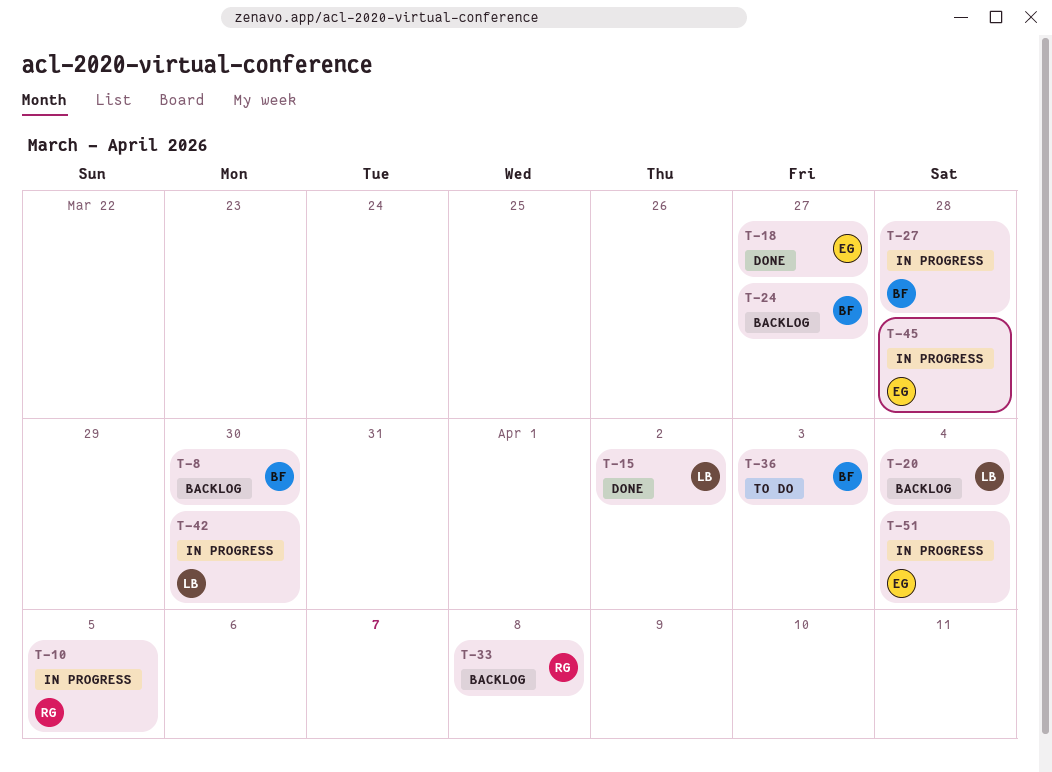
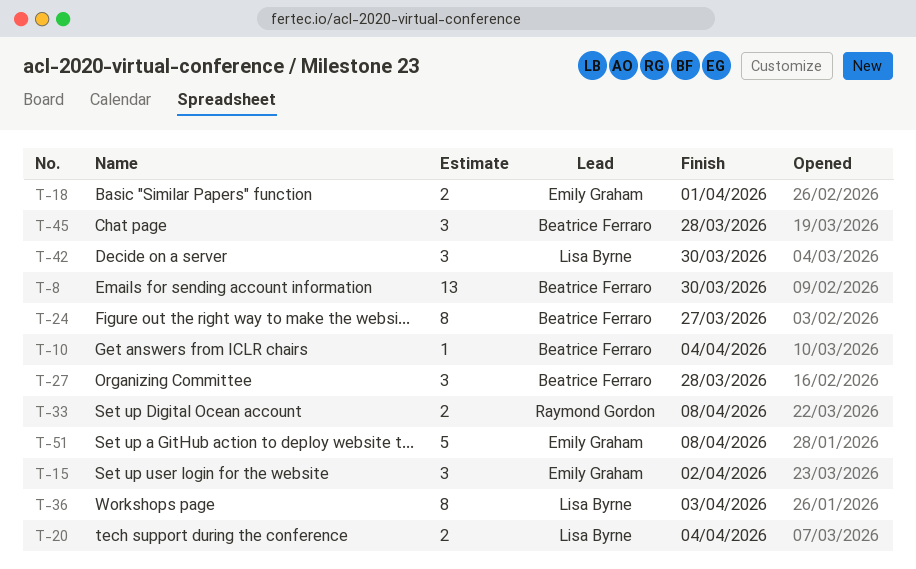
T-10, owner: Raymond Gordon -> Beatrice Ferraro
T-10, due: Apr 5 -> Apr 4
T-15, owner: Lisa Byrne -> Emily Graham
T-18, due: Mar 27 -> Apr 1
T-36, owner: Beatrice Ferraro -> Lisa Byrne
T-45, owner: Emily Graham -> Beatrice Ferraro
T-51, due: Apr 4 -> Apr 8

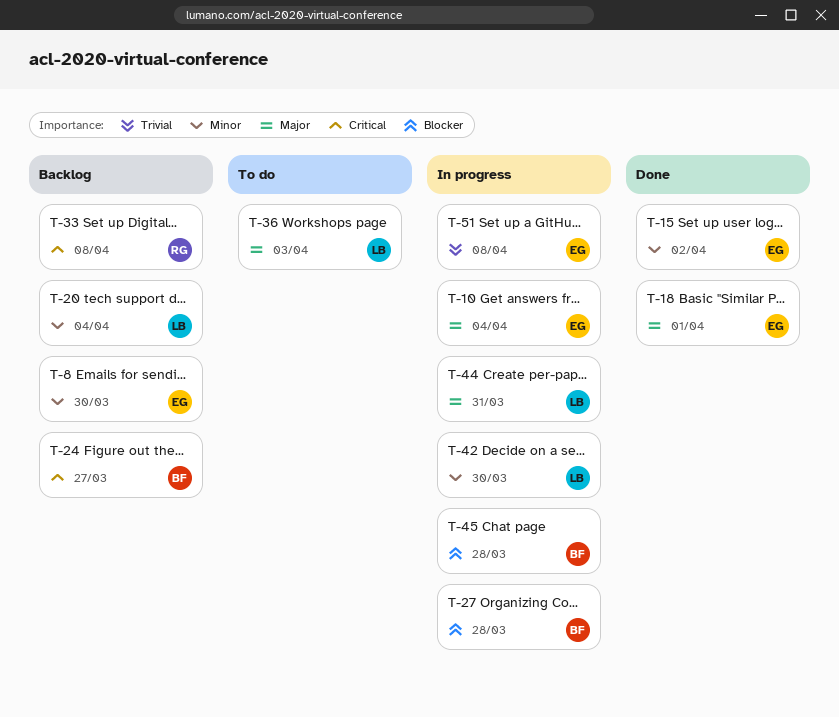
T-8, owner: Beatrice Ferraro -> Emily Graham
T-10, owner: Beatrice Ferraro -> Emily Graham
T-44: none -> present

